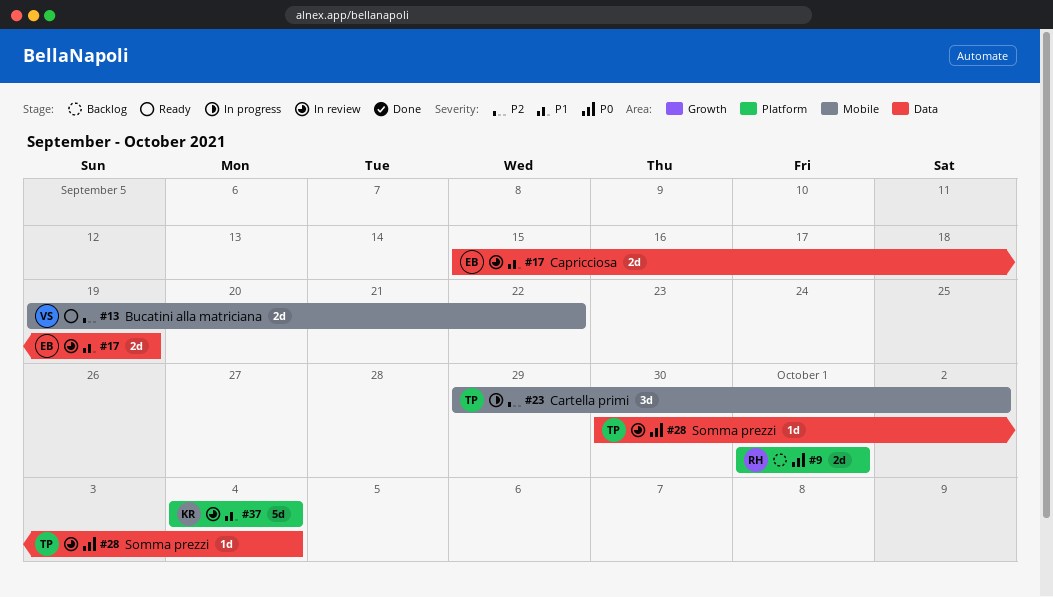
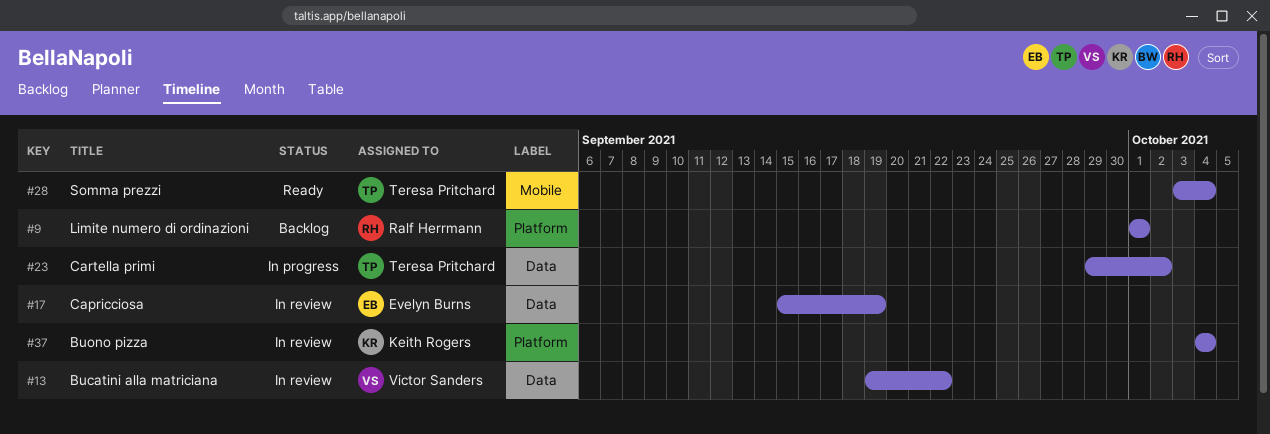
#13, status: Ready -> In review
#13, label: Mobile -> Data
#23, label: Mobile -> Data
#28, status: In review -> Ready
#28, label: Data -> Mobile
#28, start: Sep 30 -> Oct 3

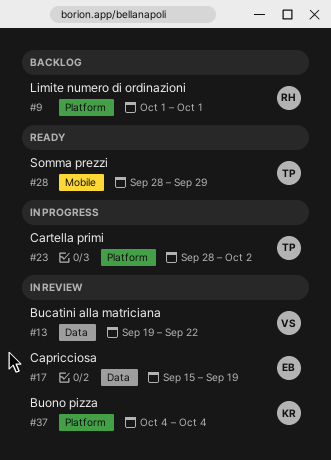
#23, label: Data -> Platform
#23, start: Sep 29 -> Sep 28
#28, start: Oct 3 -> Sep 28
#28, due: Oct 4 -> Sep 29

